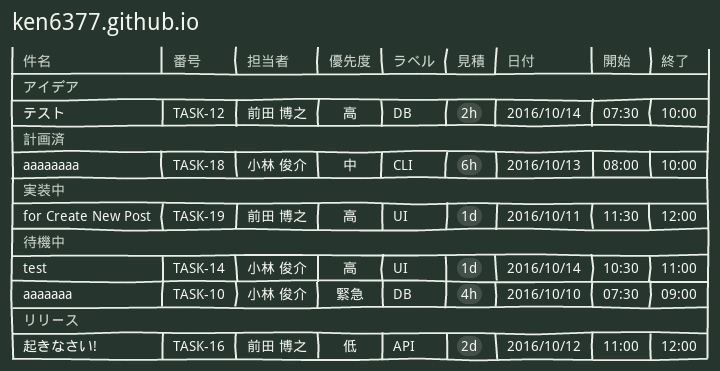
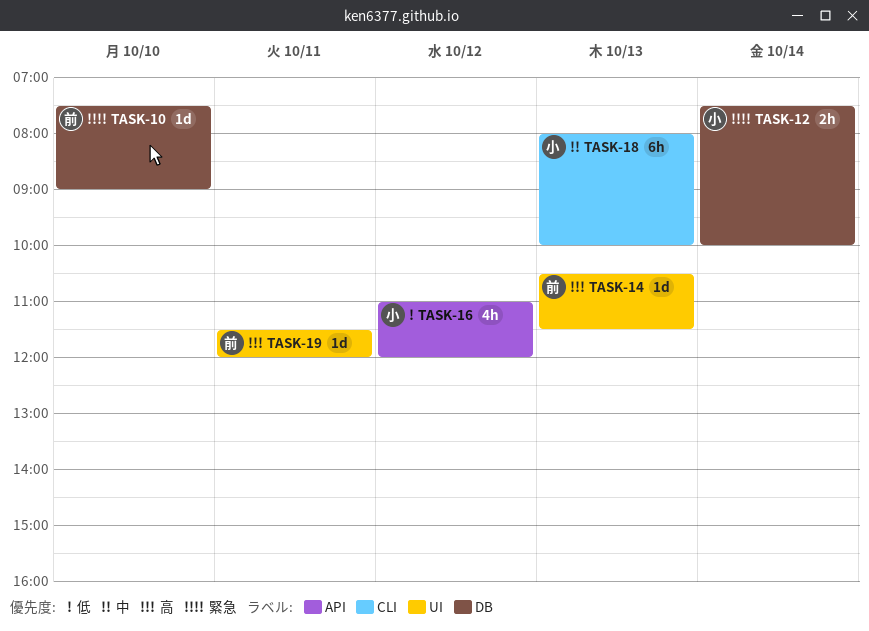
TASK-10, owner: 小林 俊介 -> 前田 博之
TASK-10, estimate: 4h -> 1d
TASK-12, owner: 前田 博之 -> 小林 俊介
TASK-12, priority: 高 -> 緊急
TASK-14, owner: 小林 俊介 -> 前田 博之
TASK-14, day: Oct 14 -> Oct 13
TASK-14, ends: 11:00 -> 11:30
TASK-16, owner: 前田 博之 -> 小林 俊介
TASK-16, estimate: 2d -> 4h

